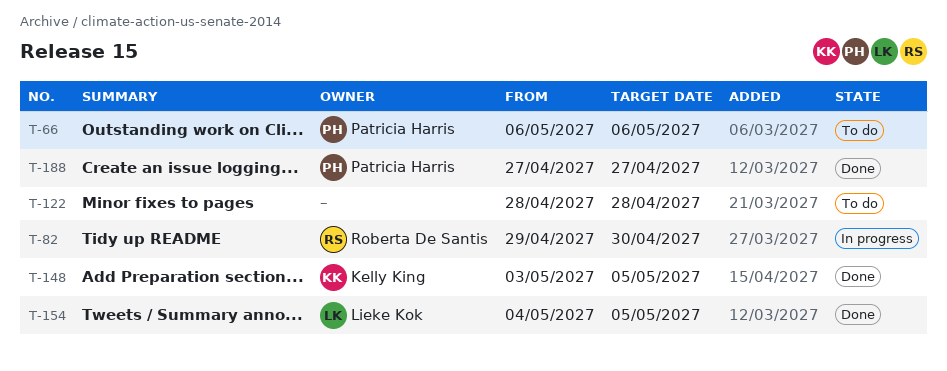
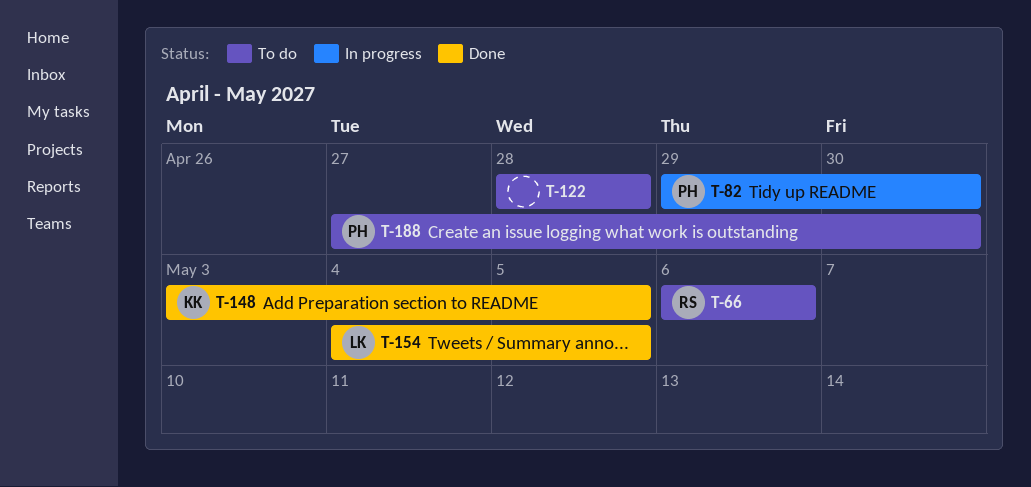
T-66, owner: Patricia Harris -> Roberta De Santis
T-82, owner: Roberta De Santis -> Patricia Harris
T-188, status: Done -> To do
T-188, due: Apr 27 -> Apr 30

